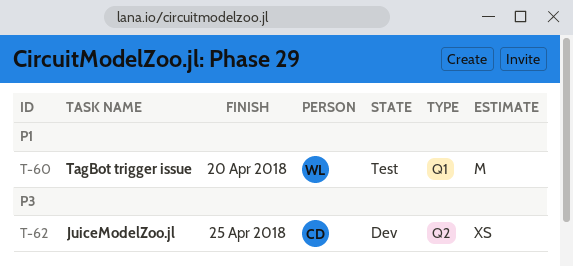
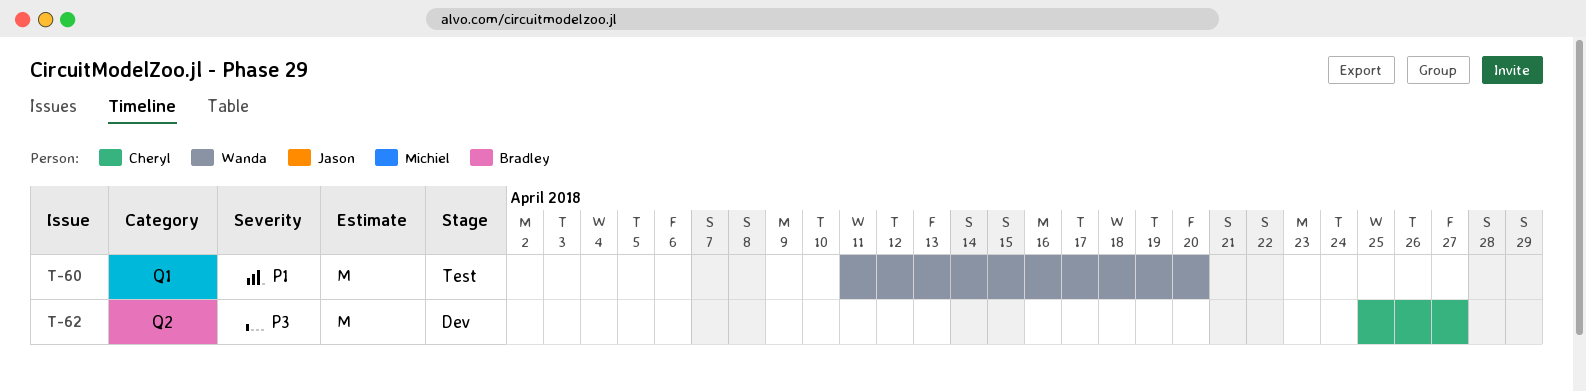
T-62, estimate: XS -> M
T-62, due: Apr 25 -> Apr 27

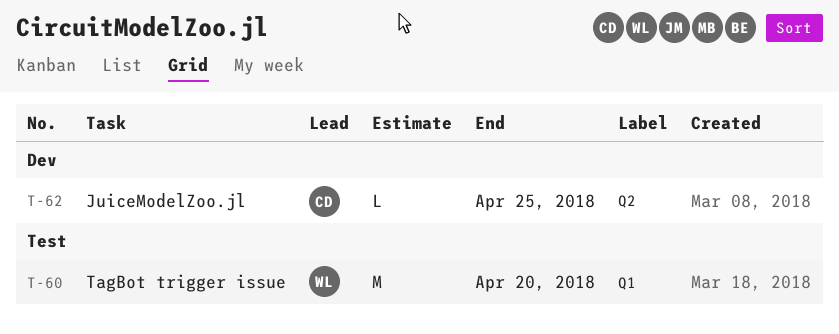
T-62, estimate: M -> L
T-62, due: Apr 27 -> Apr 25

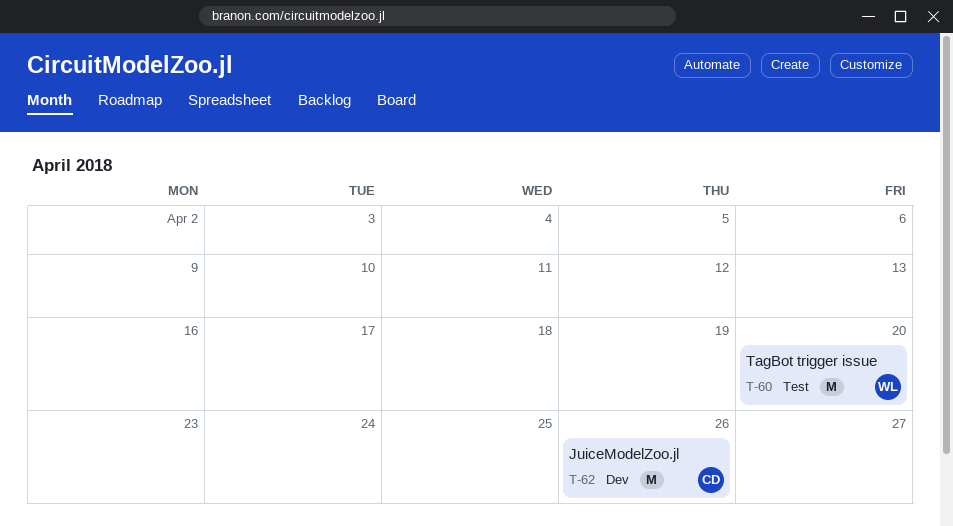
T-62, estimate: L -> M
T-62, due: Apr 25 -> Apr 26

